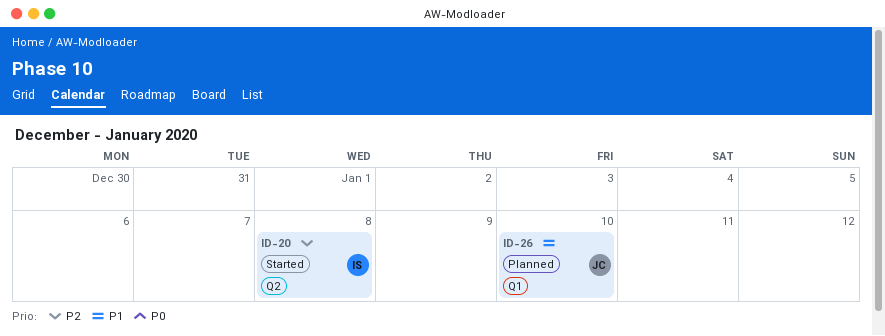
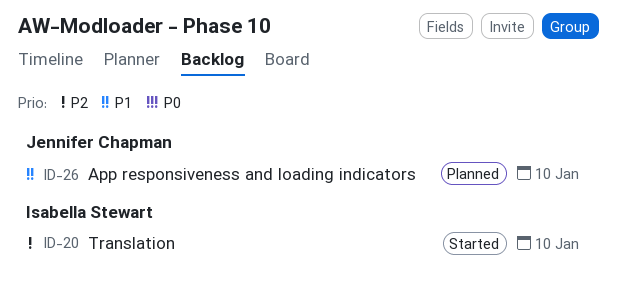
ID-20, due: Jan 8 -> Jan 10

